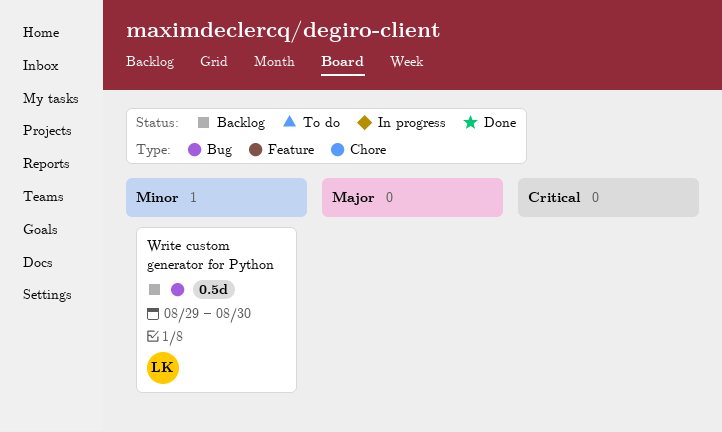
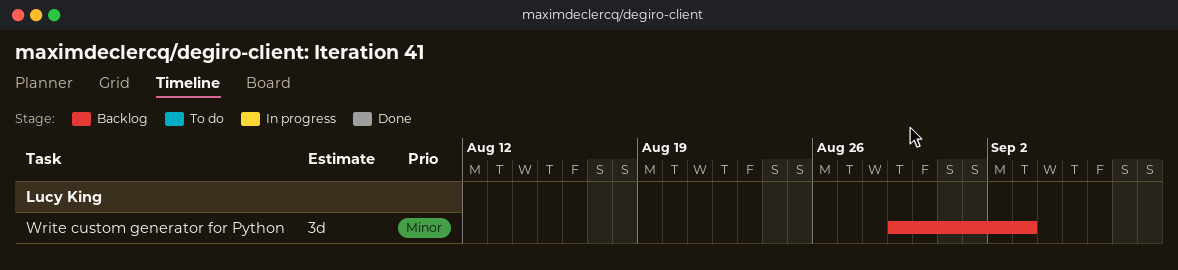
Write custom generator for Python, estimate: 0.5d -> 3d
Write custom generator for Python, due: Aug 30 -> Sep 3

